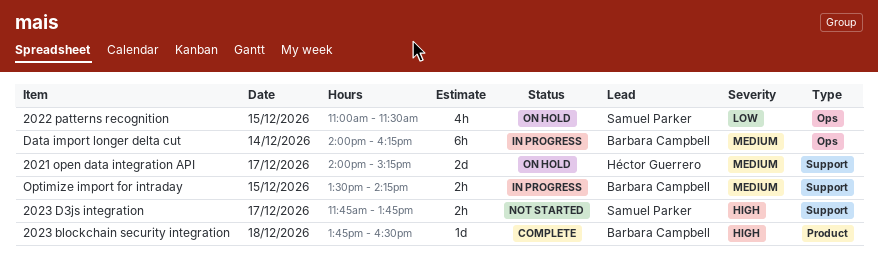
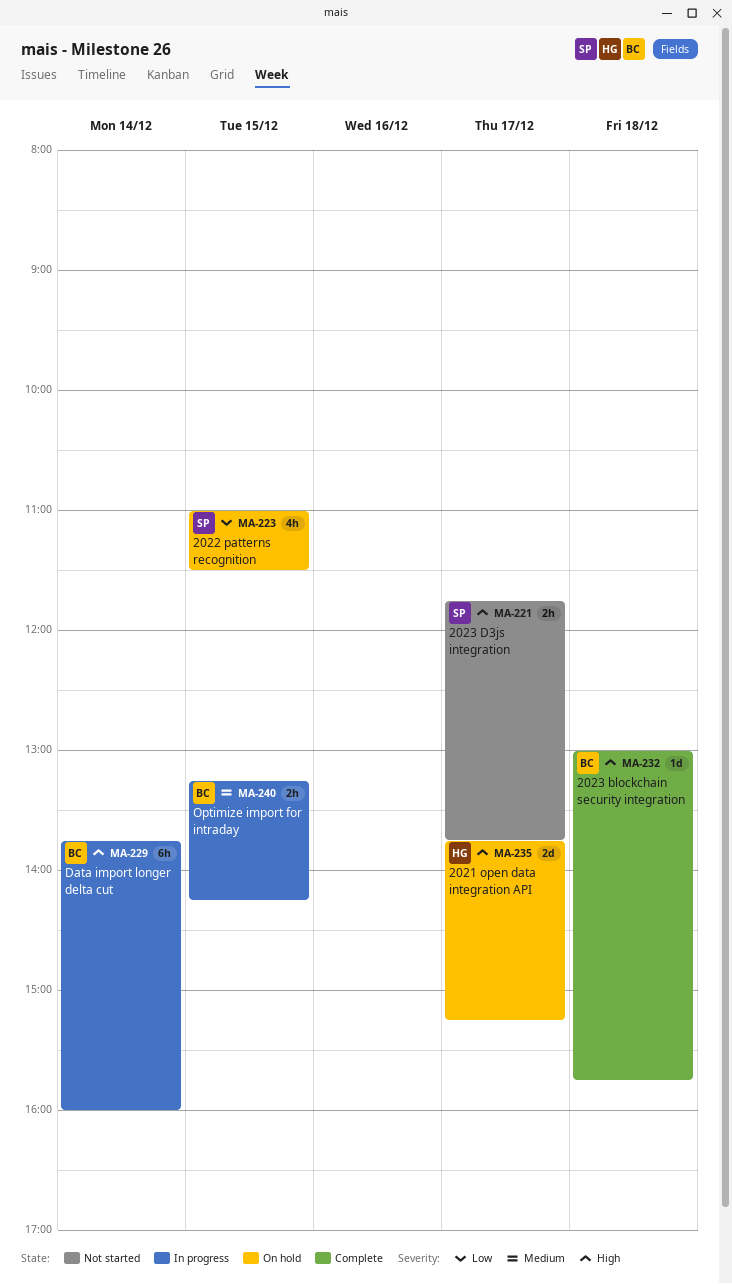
2021 open data integration API, priority: Medium -> High
2021 open data integration API, begins: 14:00 -> 13:45
2023 blockchain security integration, begins: 13:45 -> 13:00
2023 blockchain security integration, ends: 16:30 -> 15:45
Data import longer delta cut, priority: Medium -> High
Data import longer delta cut, begins: 14:00 -> 13:45
Data import longer delta cut, ends: 16:15 -> 16:00
Optimize import for intraday, begins: 13:30 -> 13:15

